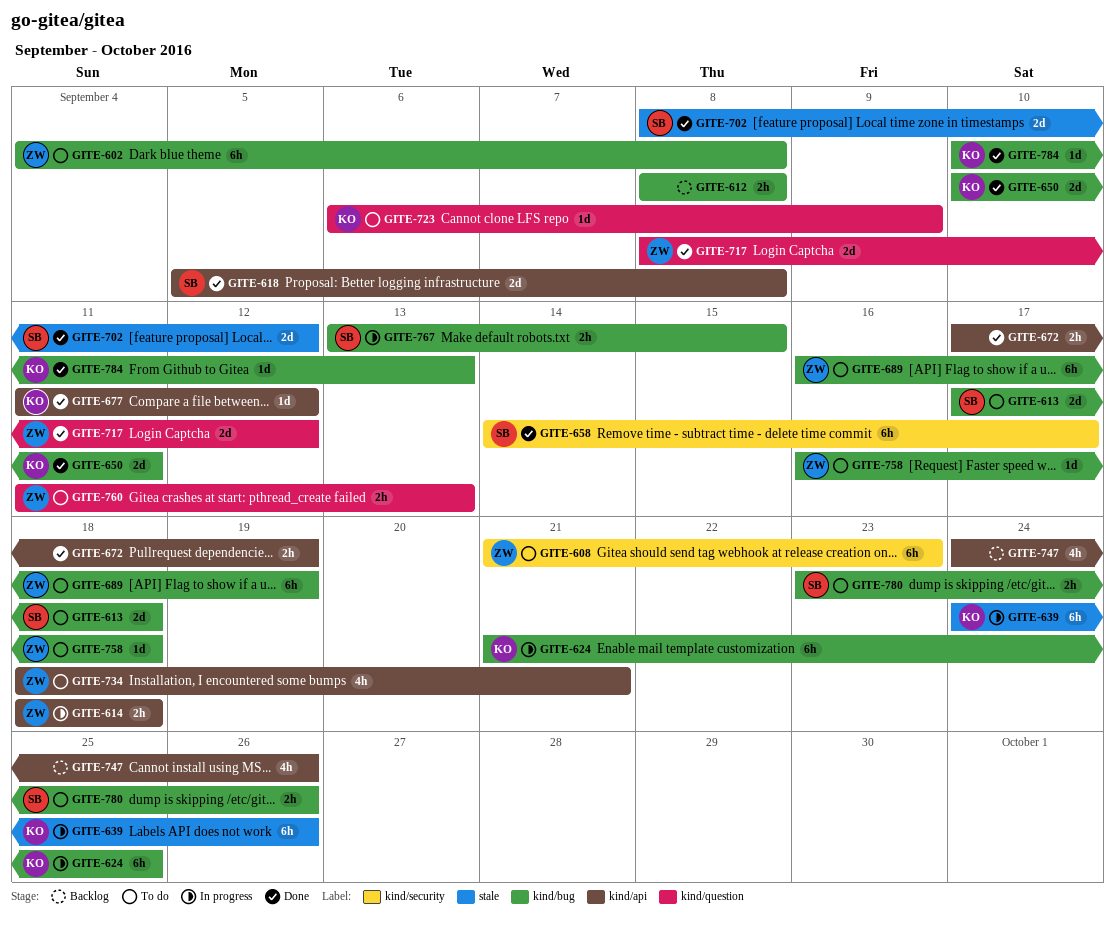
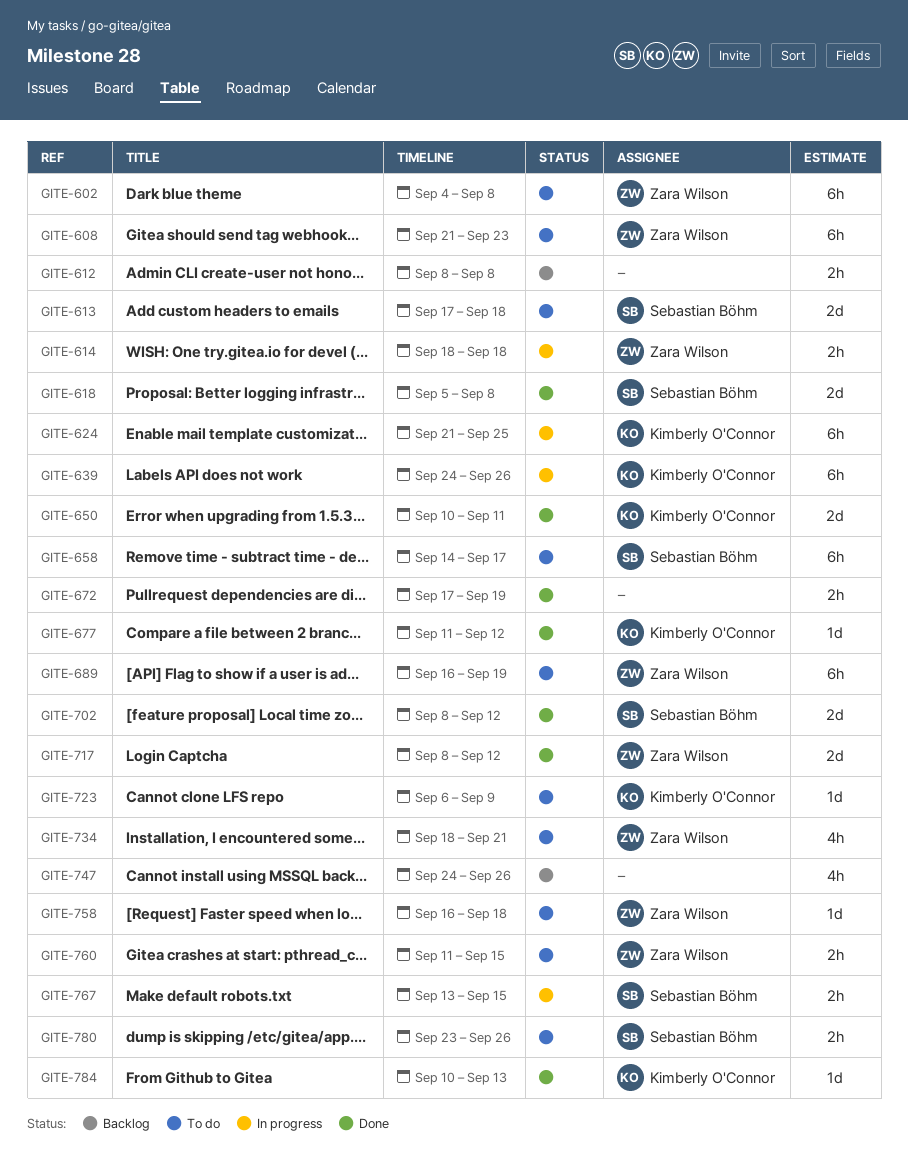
GITE-658, status: Done -> To do
GITE-760, due: Sep 13 -> Sep 15

